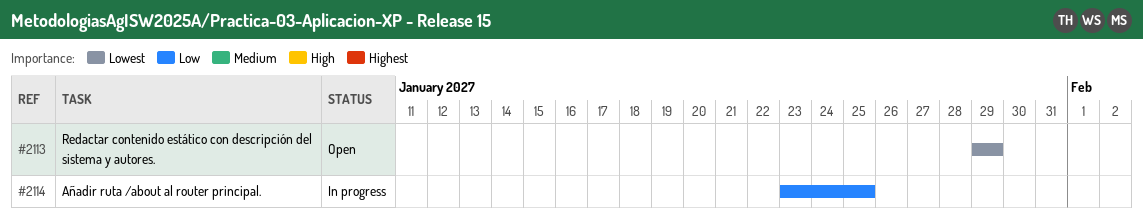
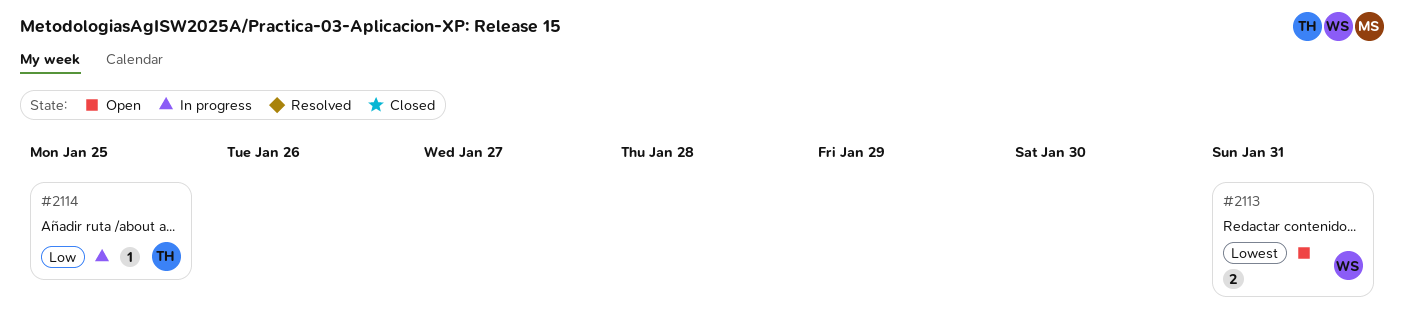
#2113, due: Jan 29 -> Jan 31

